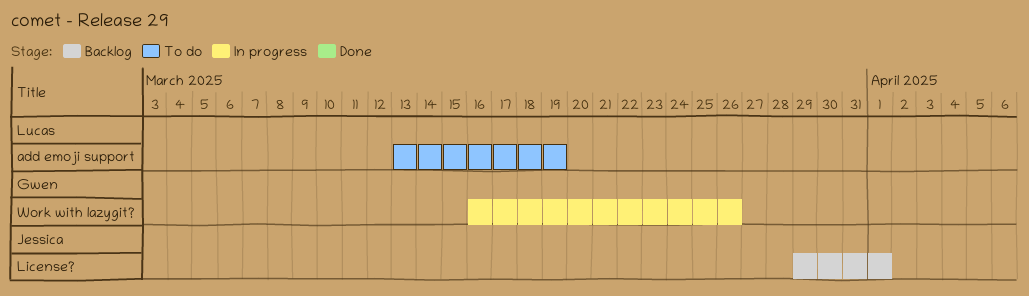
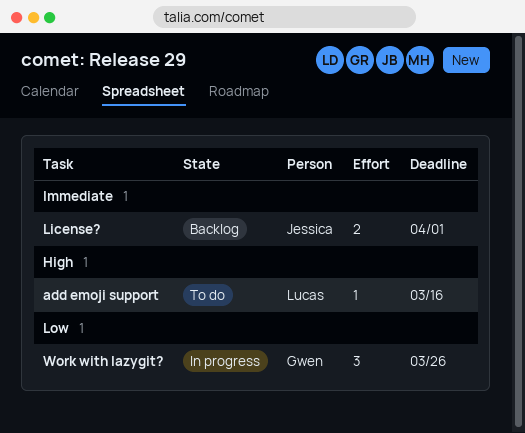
add emoji support, due: Mar 19 -> Mar 16

